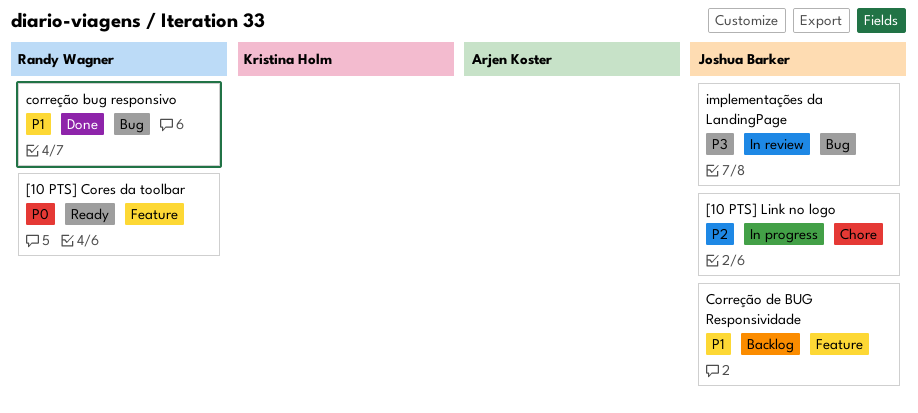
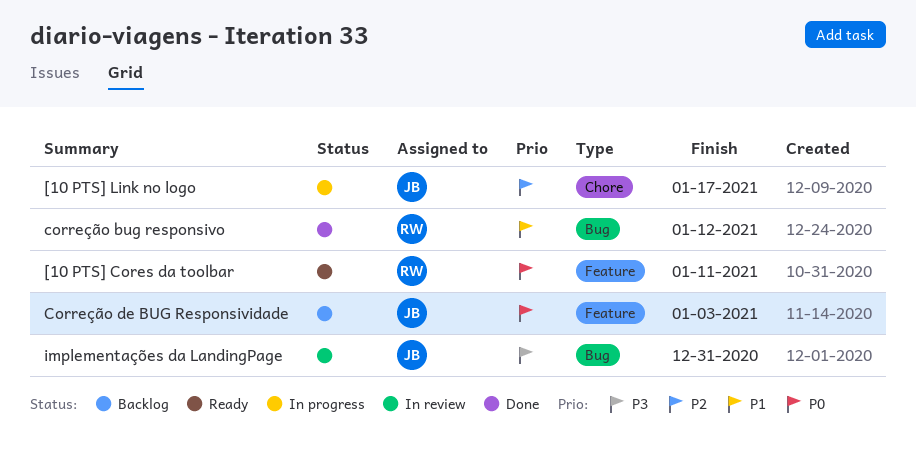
Correção de BUG Responsividade, priority: P1 -> P0

